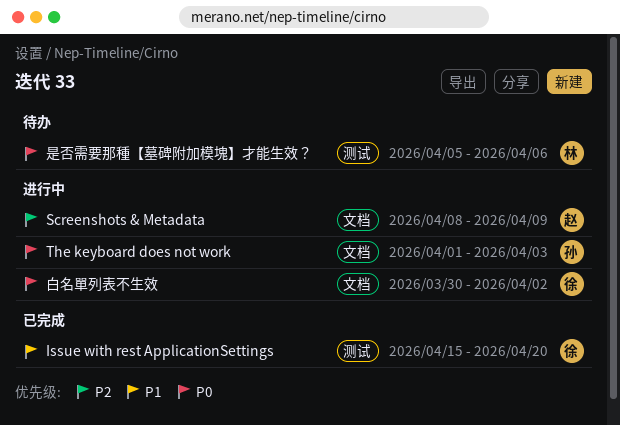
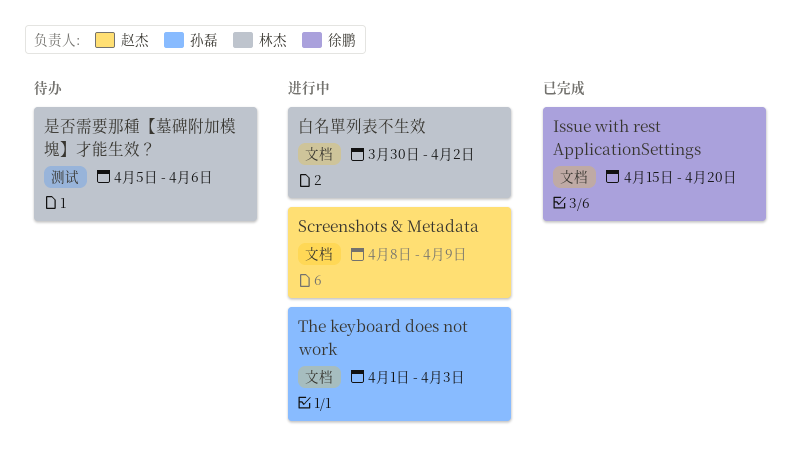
Issue with rest ApplicationSettings, label: 测试 -> 文档
白名單列表不生效, owner: 徐鹏 -> 林杰

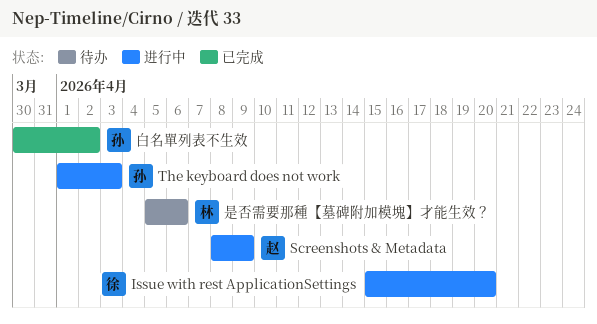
Issue with rest ApplicationSettings, status: 已完成 -> 进行中
白名單列表不生效, status: 进行中 -> 已完成
白名單列表不生效, owner: 林杰 -> 孙磊

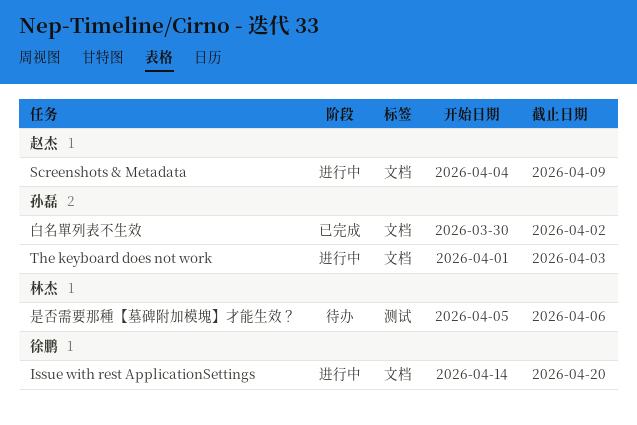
Issue with rest ApplicationSettings, start: Apr 15 -> Apr 14
Screenshots & Metadata, start: Apr 8 -> Apr 4

